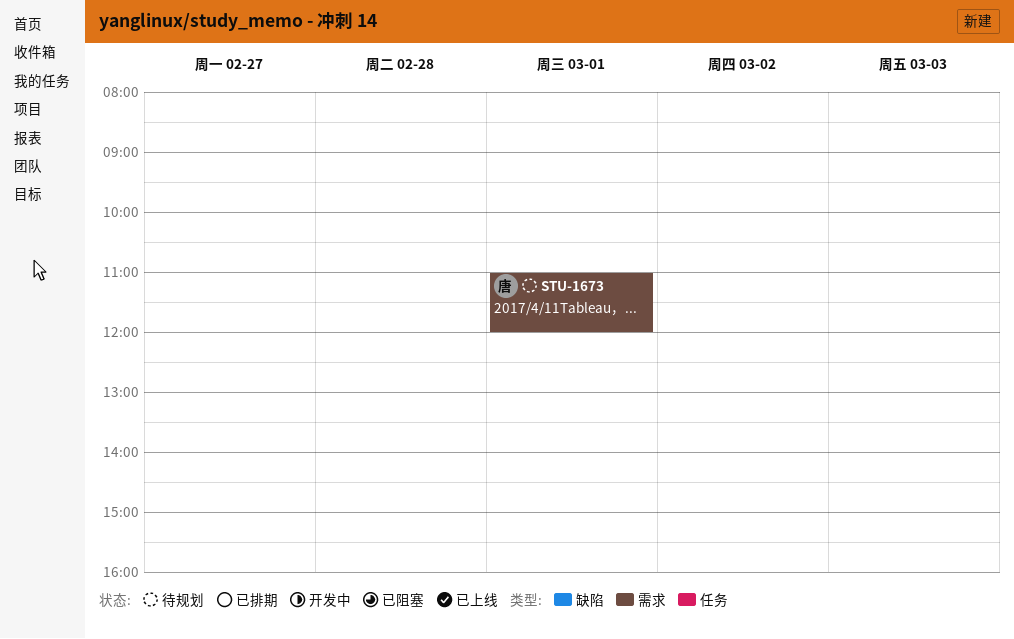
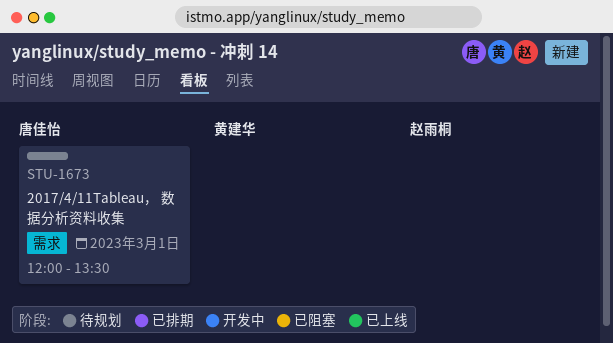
STU-1673, begins: 11:00 -> 12:00
STU-1673, ends: 12:00 -> 13:30

